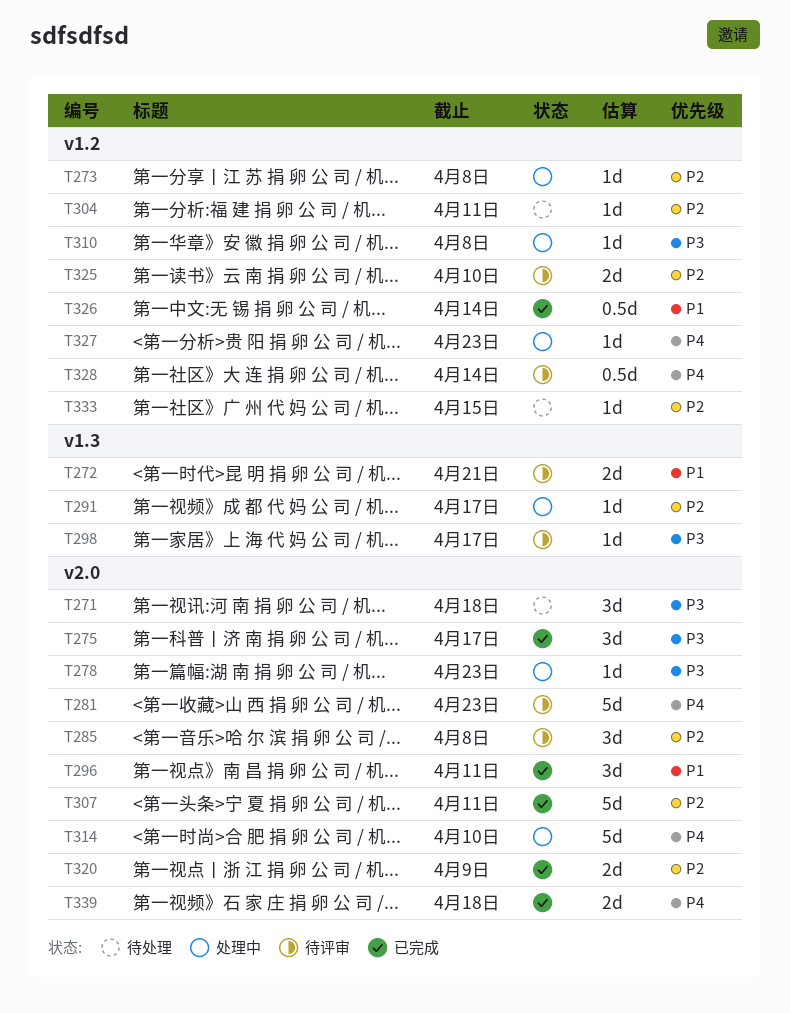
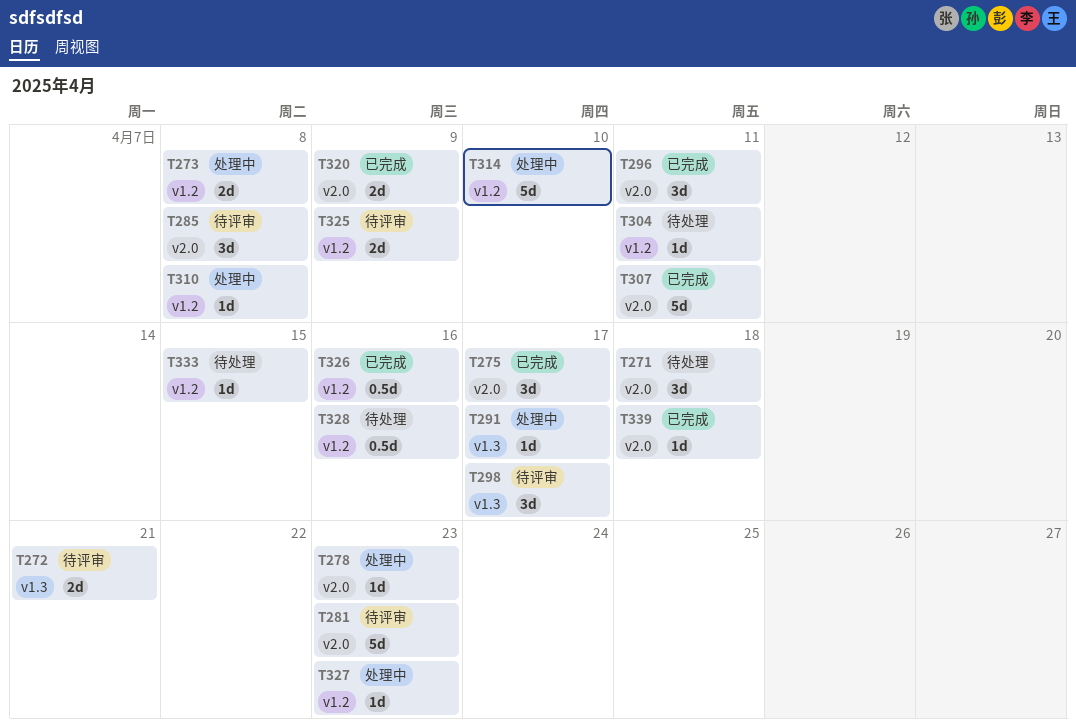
T273, estimate: 1d -> 2d
T298, estimate: 1d -> 3d
T314, label: v2.0 -> v1.2
T325, due: Apr 10 -> Apr 9
T326, due: Apr 14 -> Apr 16
T328, status: 待评审 -> 待处理
T328, due: Apr 14 -> Apr 16
T339, estimate: 2d -> 1d

